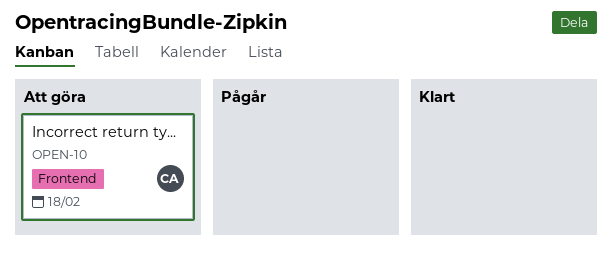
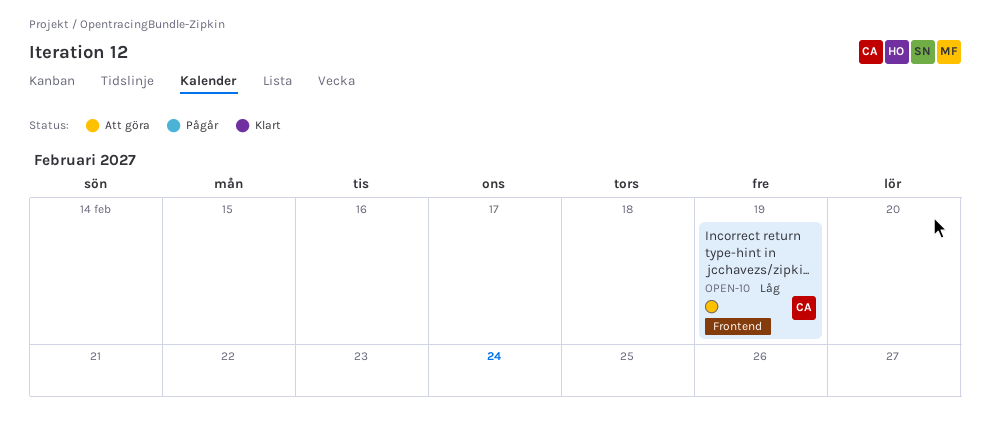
OPEN-10, due: Feb 18 -> Feb 19

